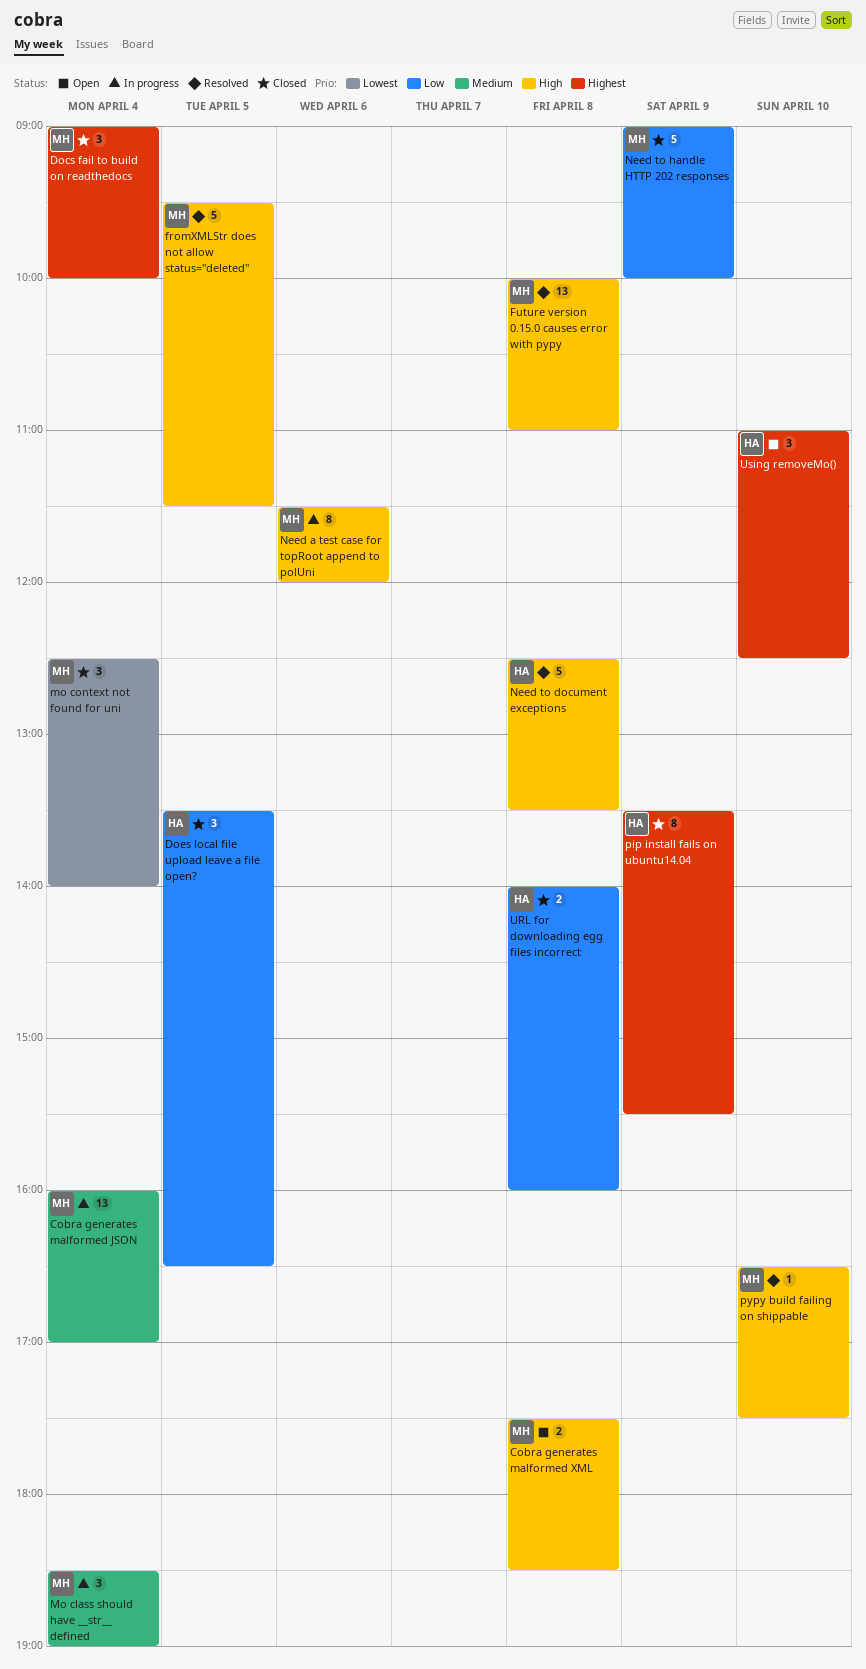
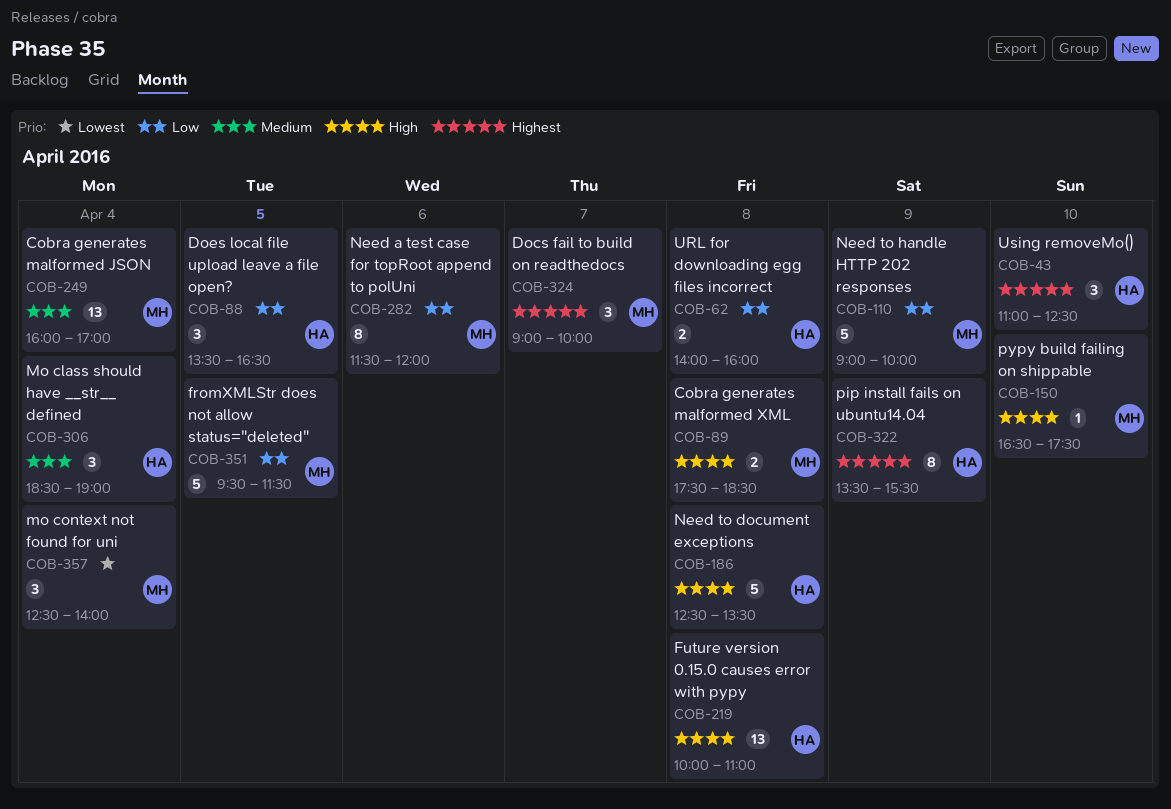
Docs fail to build on readthedocs, day: Apr 4 -> Apr 7
fromXMLStr does not allow status="deleted", priority: High -> Low
Future version 0.15.0 causes error with pypy, owner: MH -> HA
Mo class should have __str__ defined, owner: MH -> HA
Need a test case for topRoot append to polUni, priority: High -> Low

